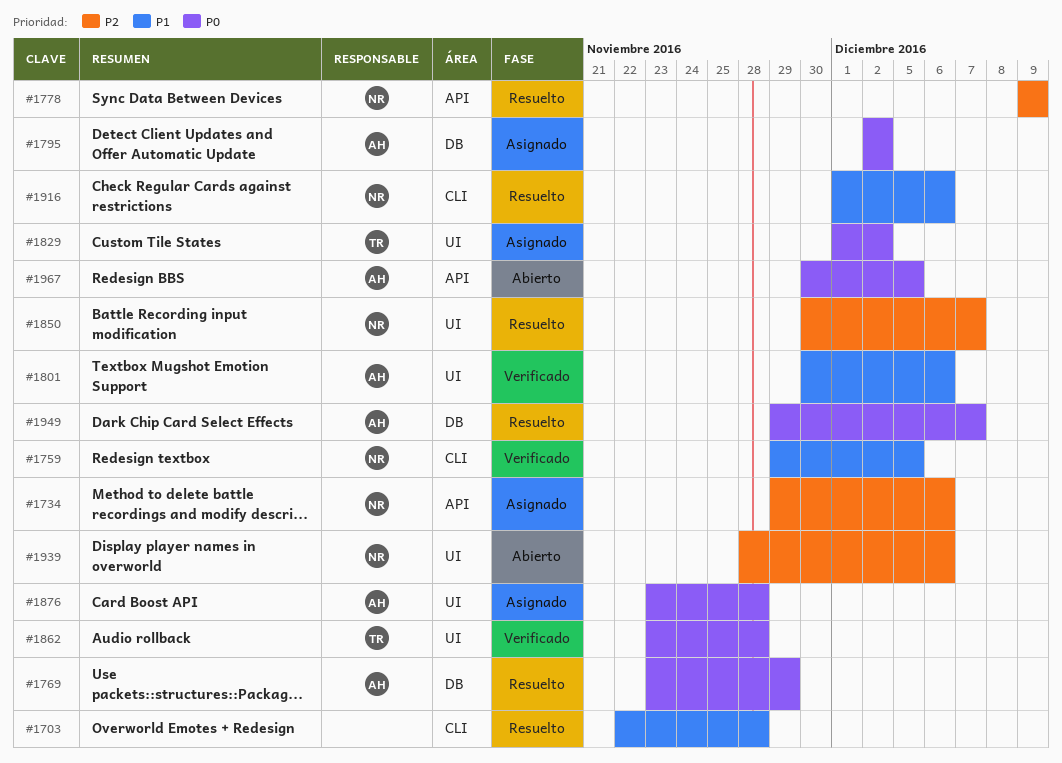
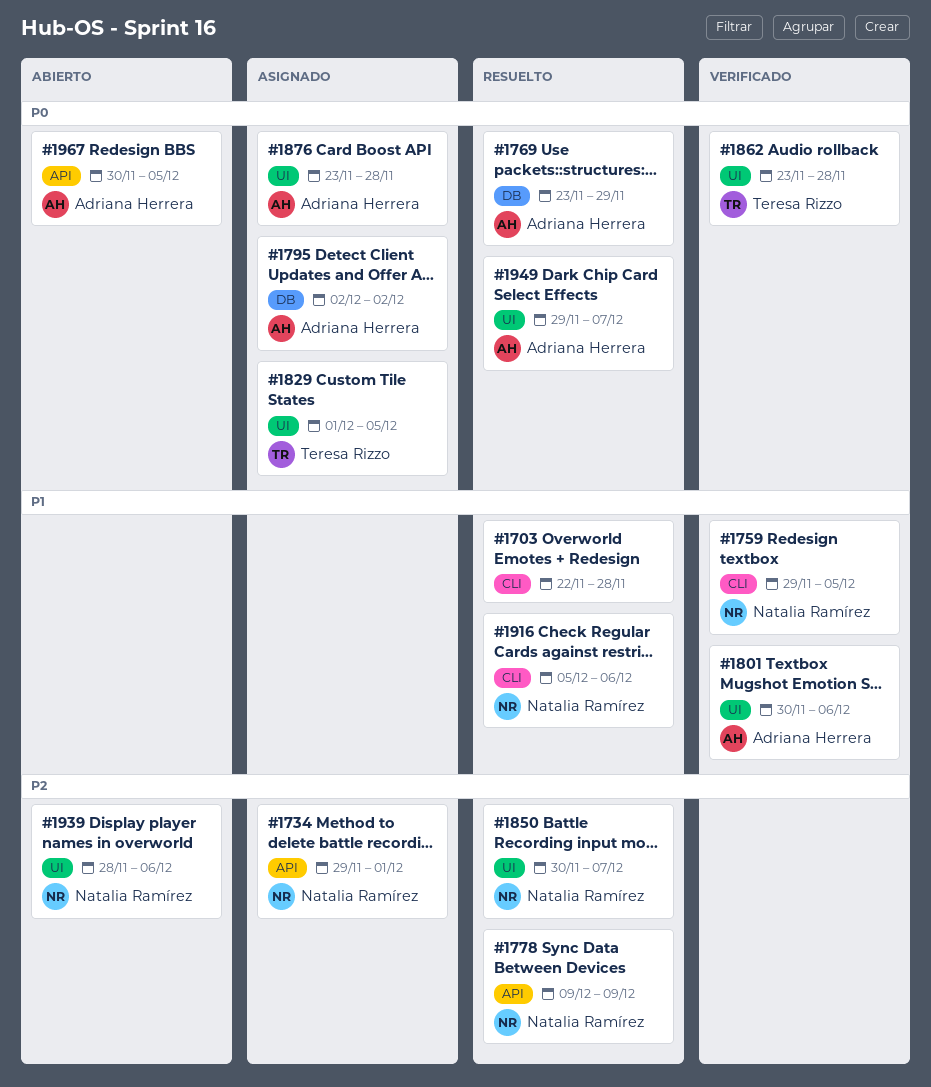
#1734, due: Dec 6 -> Dec 1
#1829, due: Dec 2 -> Dec 5
#1916, start: Dec 1 -> Dec 5
#1949, label: DB -> UI

